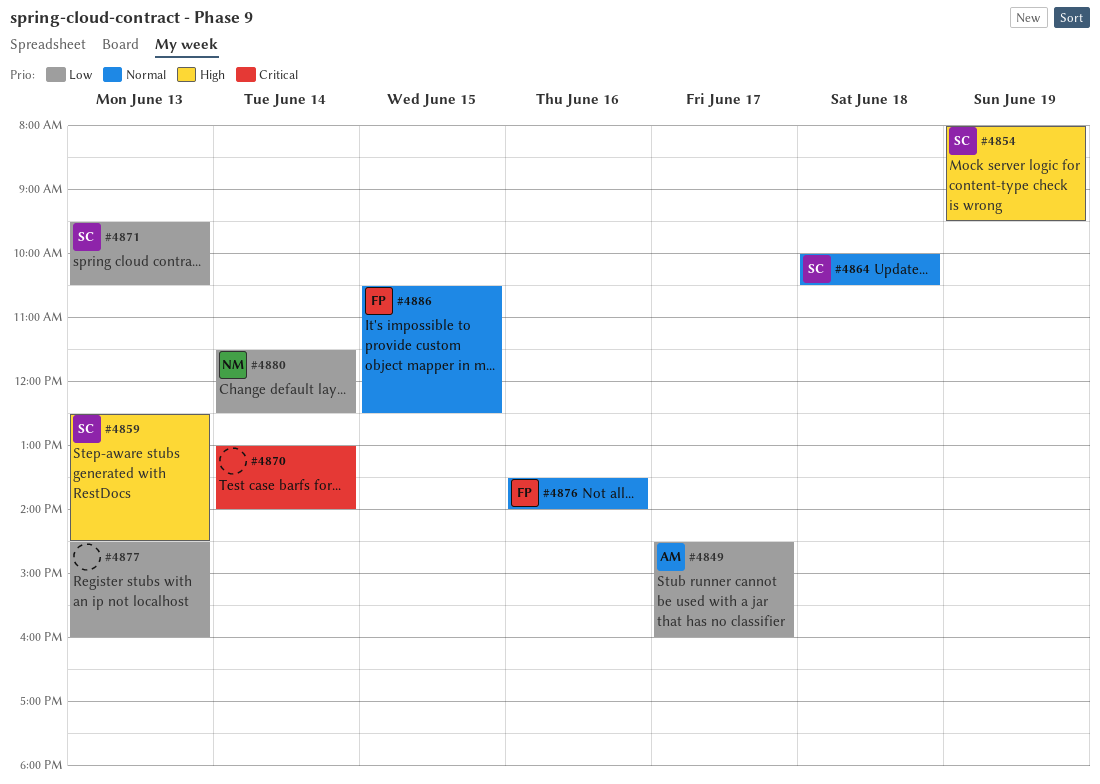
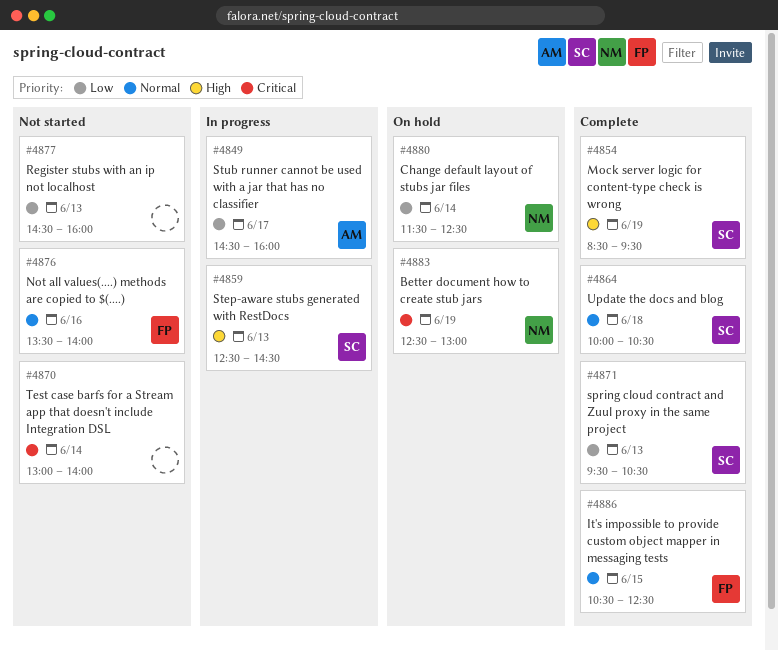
#4854, begins: 08:00 -> 08:30
#4883: none -> present

